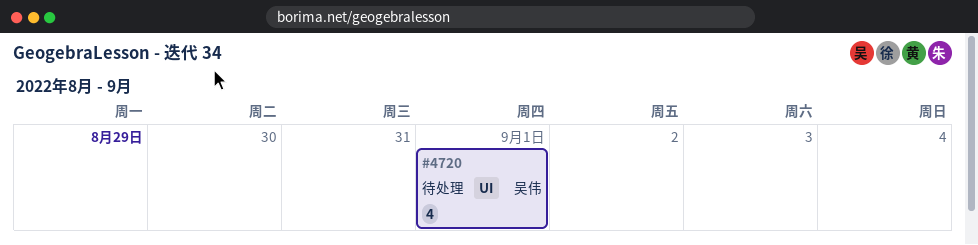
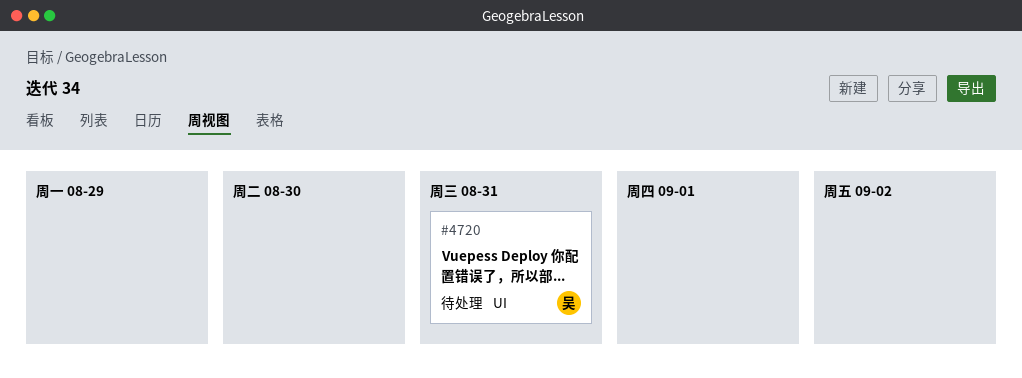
#4720, due: Sep 1 -> Aug 31

